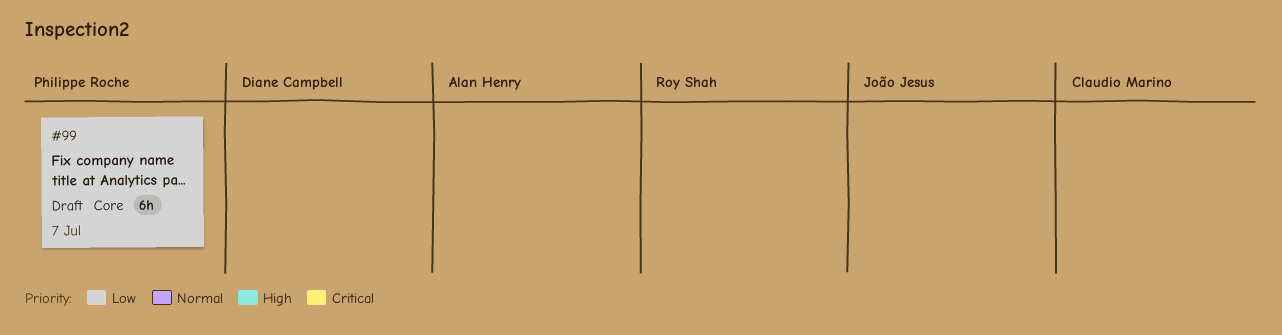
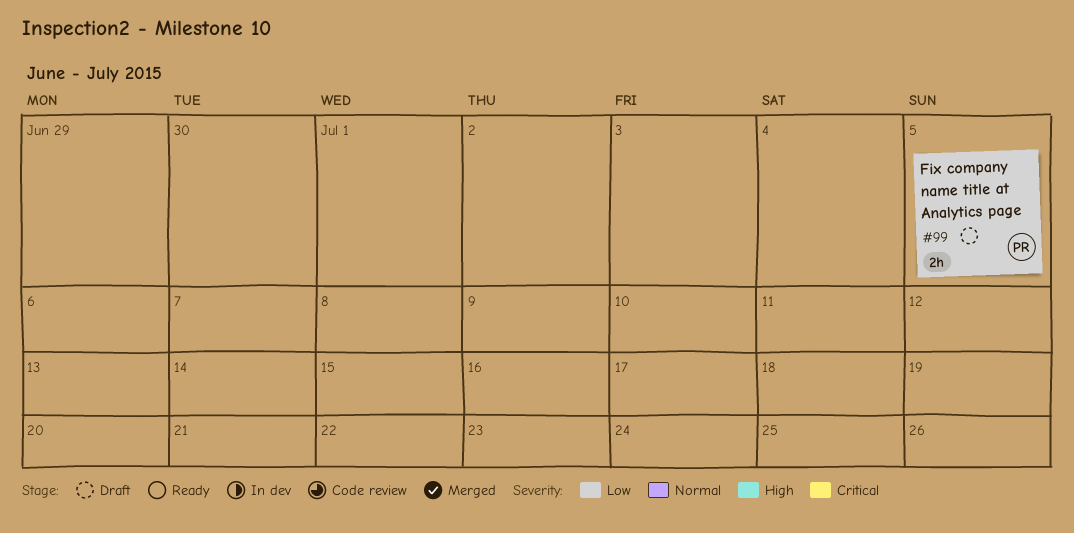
#99, estimate: 6h -> 2h
#99, due: Jul 7 -> Jul 5

